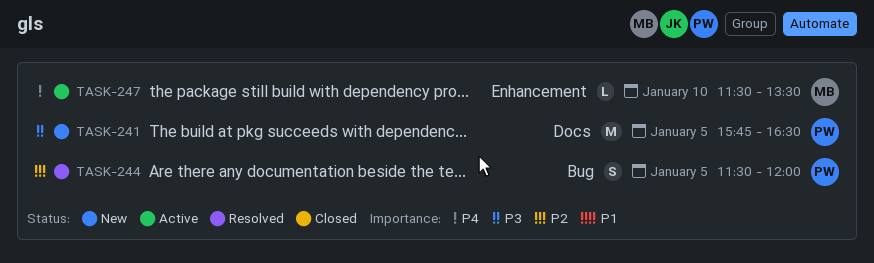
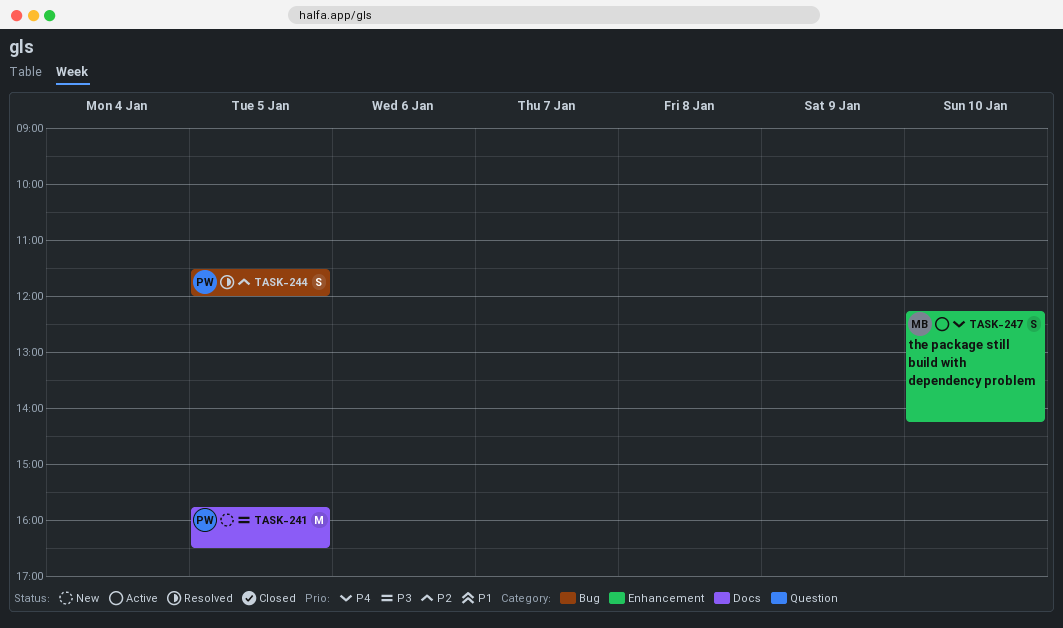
TASK-247, estimate: L -> S
TASK-247, begins: 11:30 -> 12:15
TASK-247, ends: 13:30 -> 14:15

